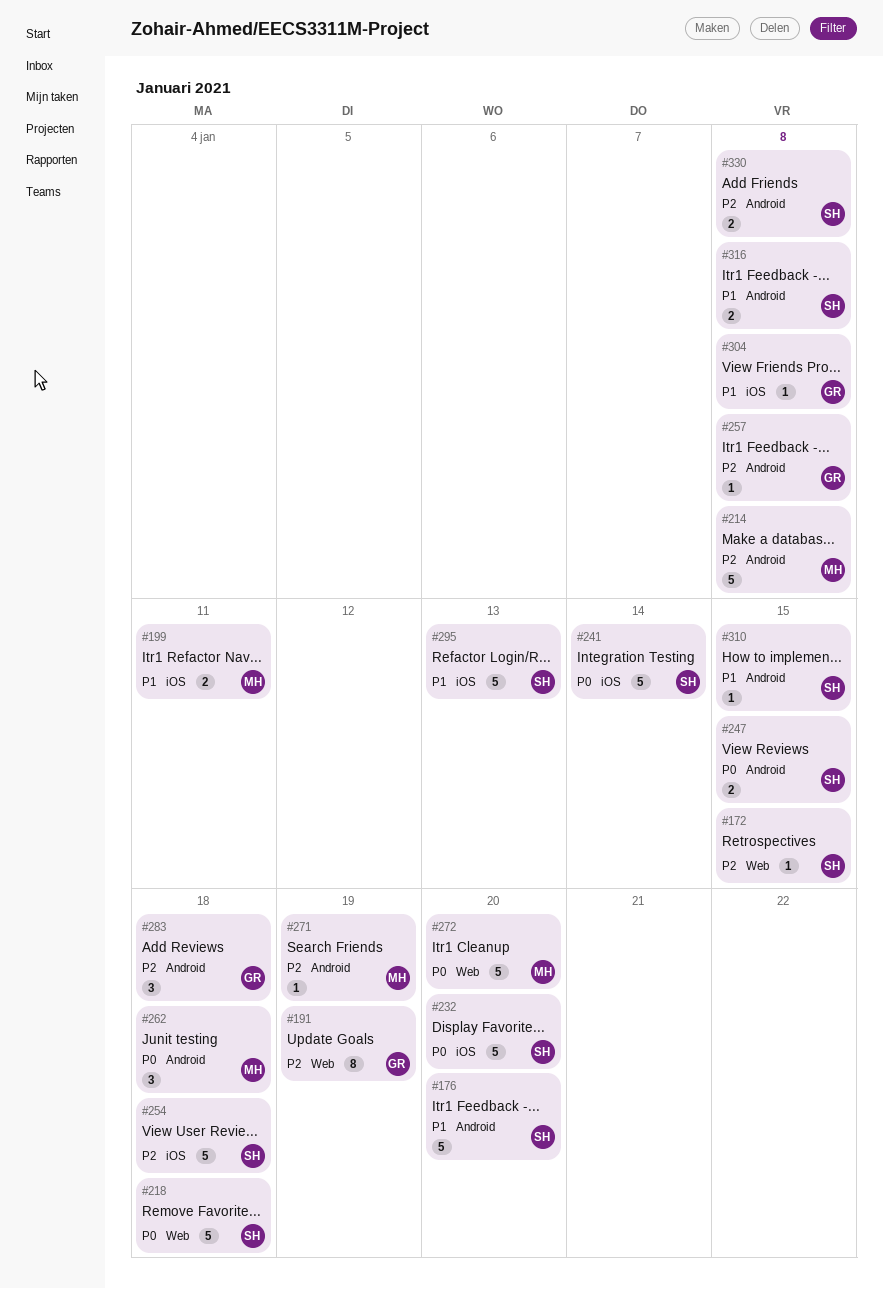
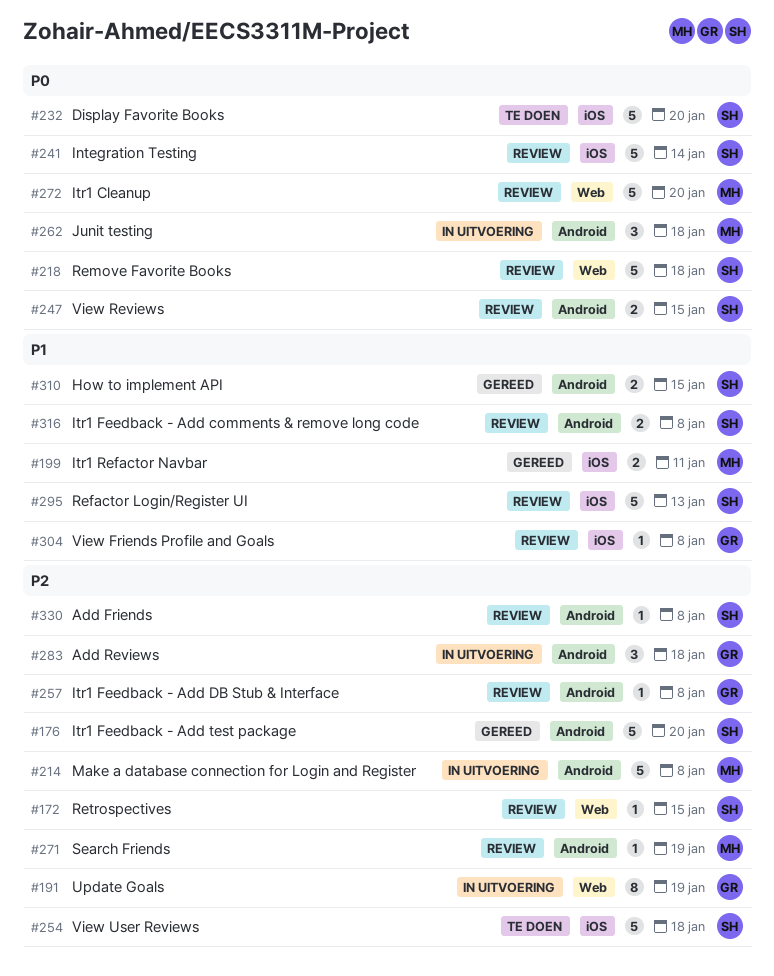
#176, priority: P1 -> P2
#310, estimate: 1 -> 2
#330, estimate: 2 -> 1

